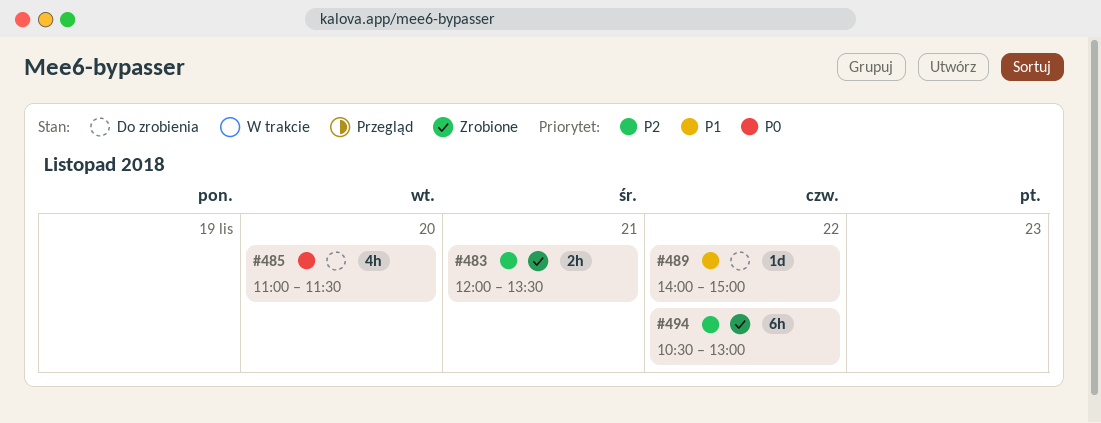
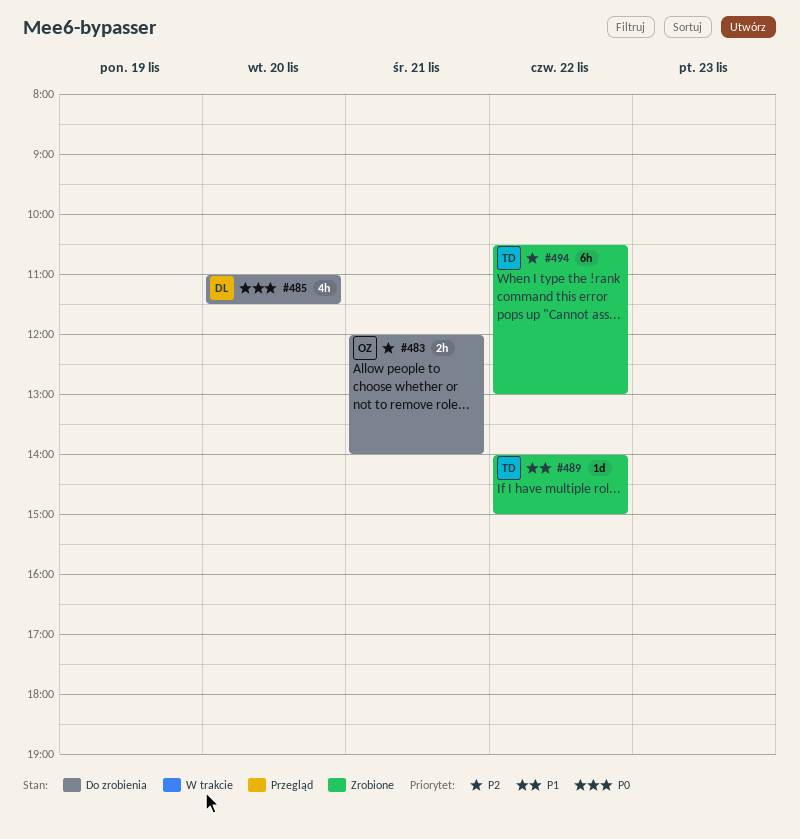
#483, status: Zrobione -> Do zrobienia
#483, ends: 13:30 -> 14:00
#489, status: Do zrobienia -> Zrobione

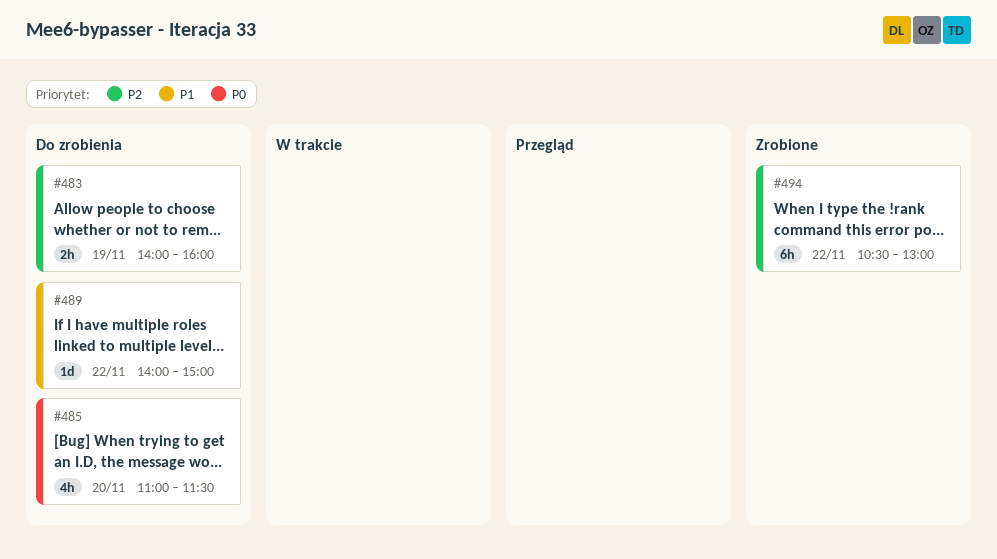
#483, day: Nov 21 -> Nov 19
#483, begins: 12:00 -> 14:00
#483, ends: 14:00 -> 16:00
#489, status: Zrobione -> Do zrobienia

